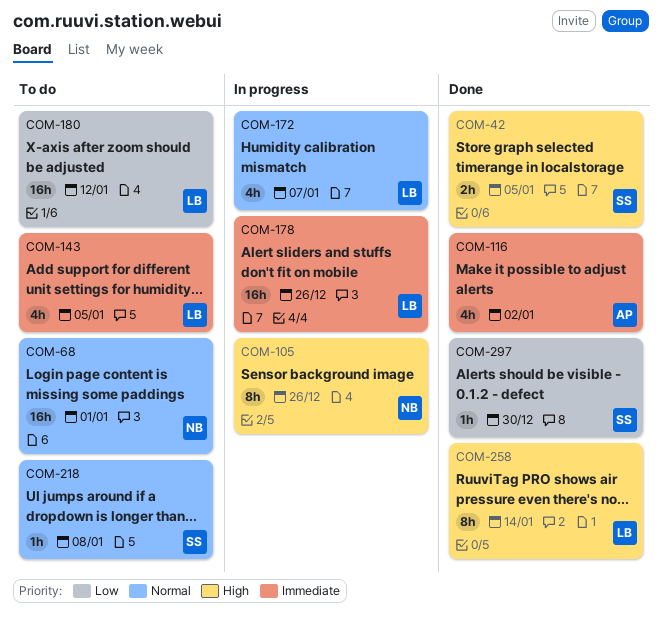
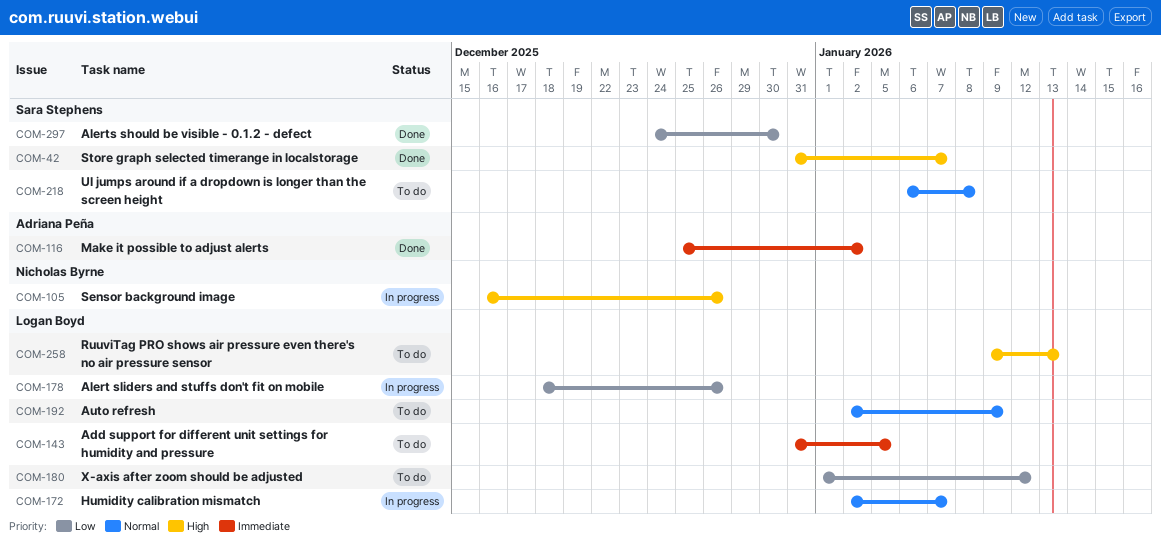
COM-42, due: Jan 5 -> Jan 7
COM-68: present -> none
COM-178, priority: Immediate -> Low
COM-192: none -> present
COM-258, status: Done -> To do
COM-258, due: Jan 14 -> Jan 13

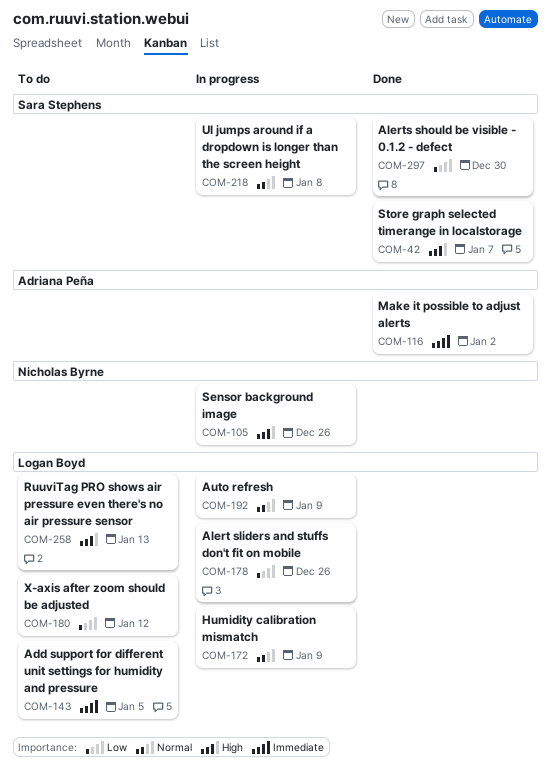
COM-172, due: Jan 7 -> Jan 9
COM-192, status: To do -> In progress
COM-218, status: To do -> In progress

